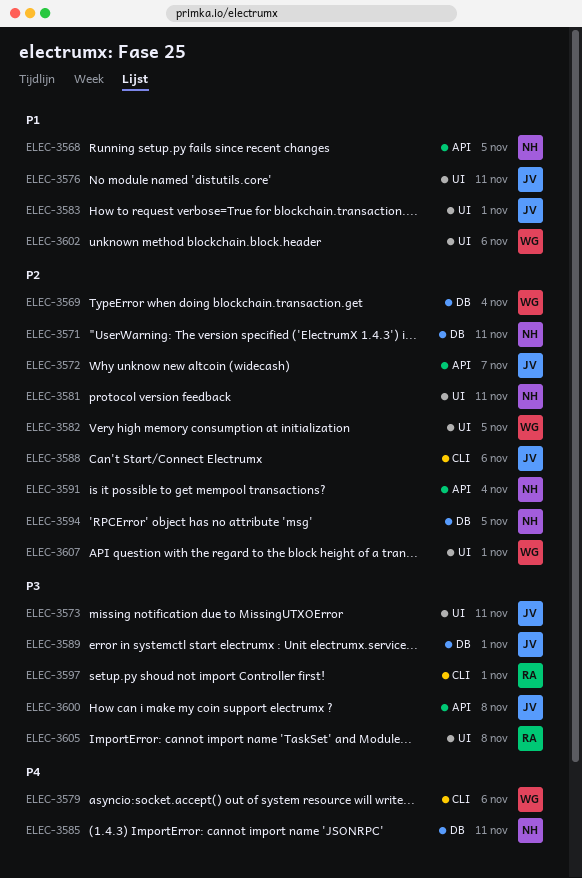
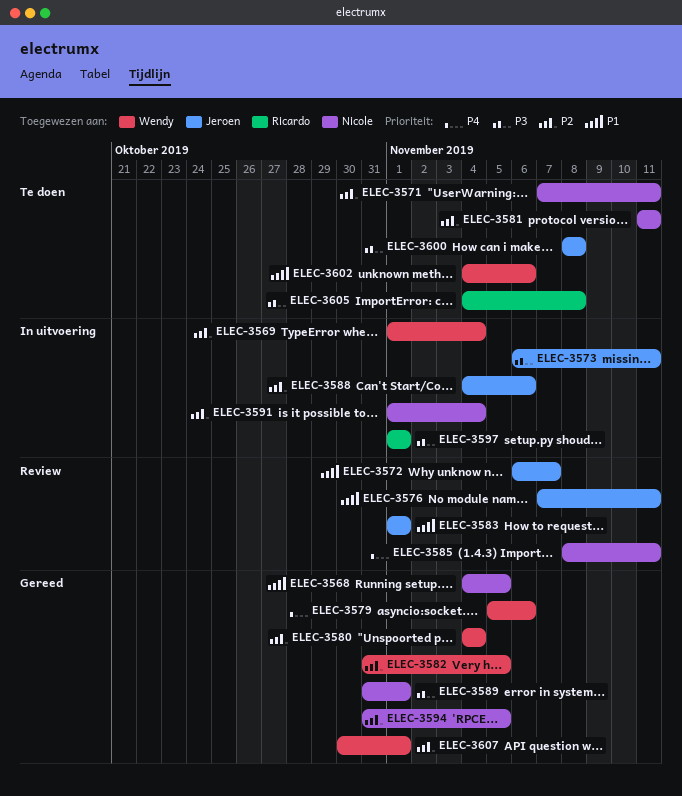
ELEC-3572, priority: P2 -> P1
ELEC-3580: none -> present
ELEC-3589, owner: Jeroen -> Nicole

